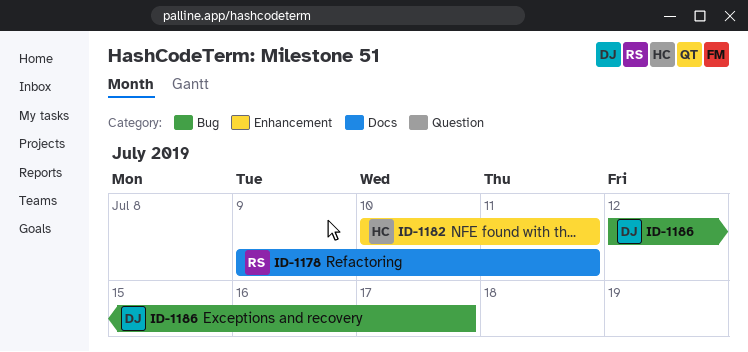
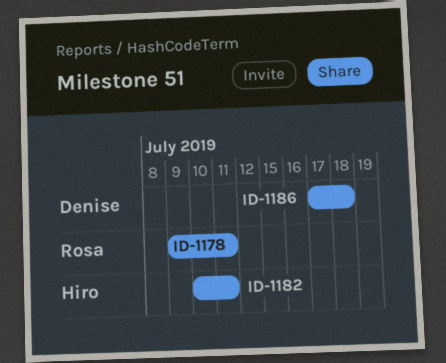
ID-1186, start: Jul 12 -> Jul 17
ID-1186, due: Jul 17 -> Jul 18

